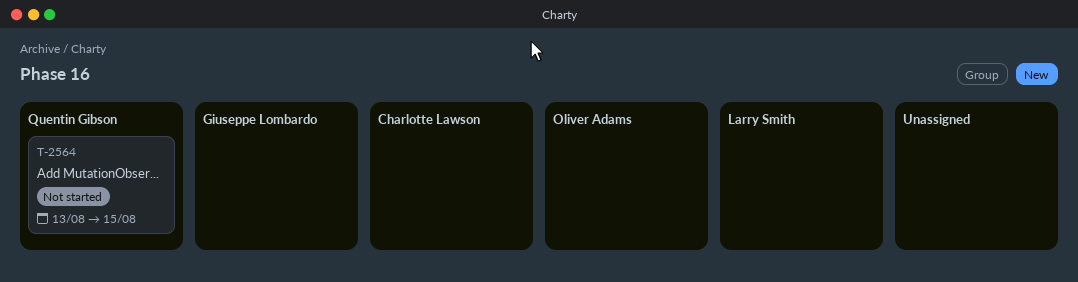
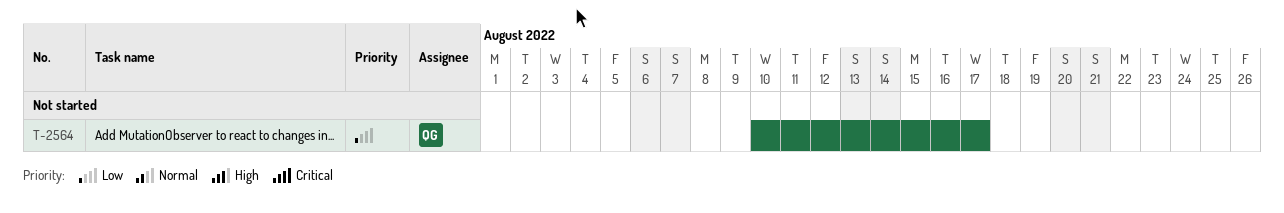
T-2564, start: Aug 13 -> Aug 10
T-2564, due: Aug 15 -> Aug 17

